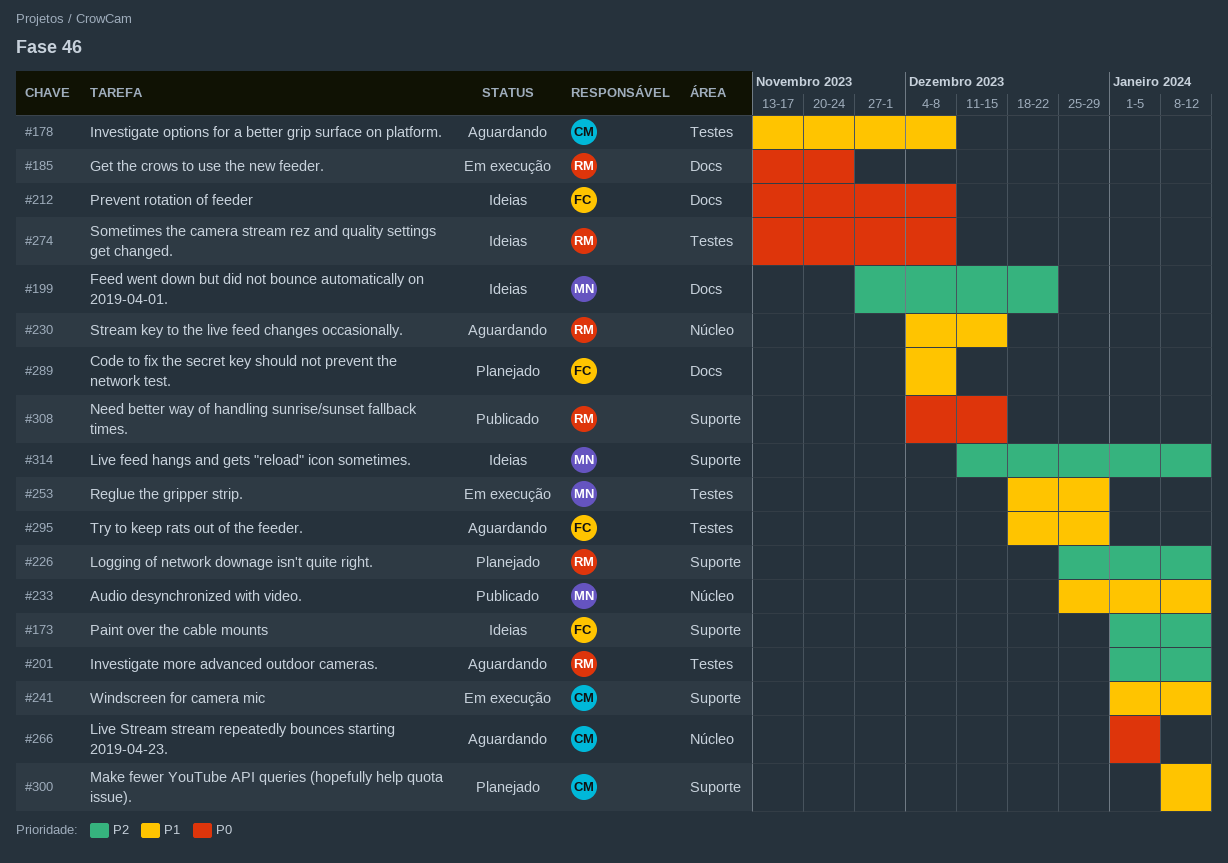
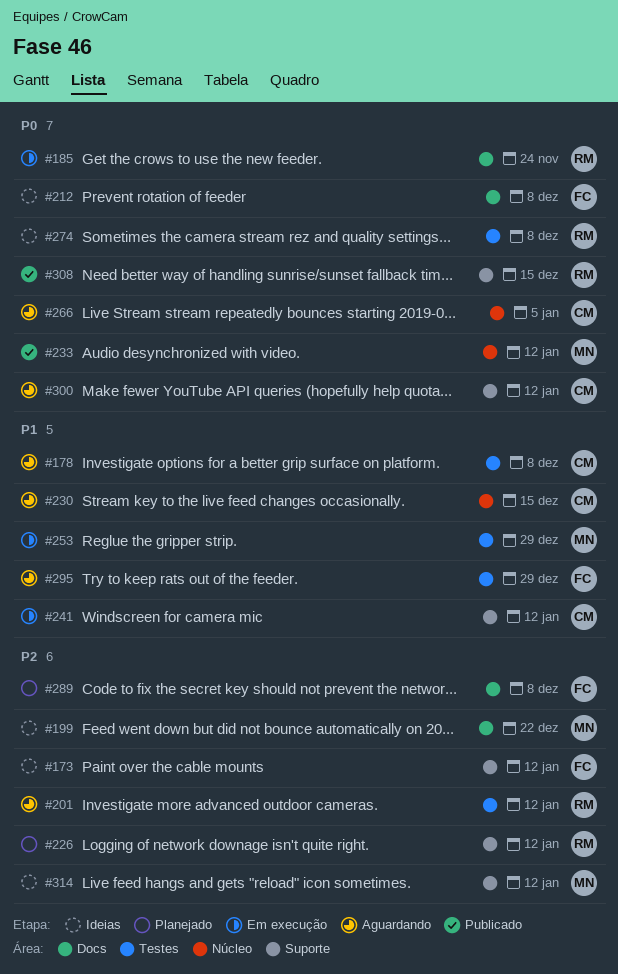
#230, owner: RM -> CM
#233, priority: P1 -> P0
#289, priority: P1 -> P2
#300, status: Planejado -> Aguardando
#300, priority: P1 -> P0

